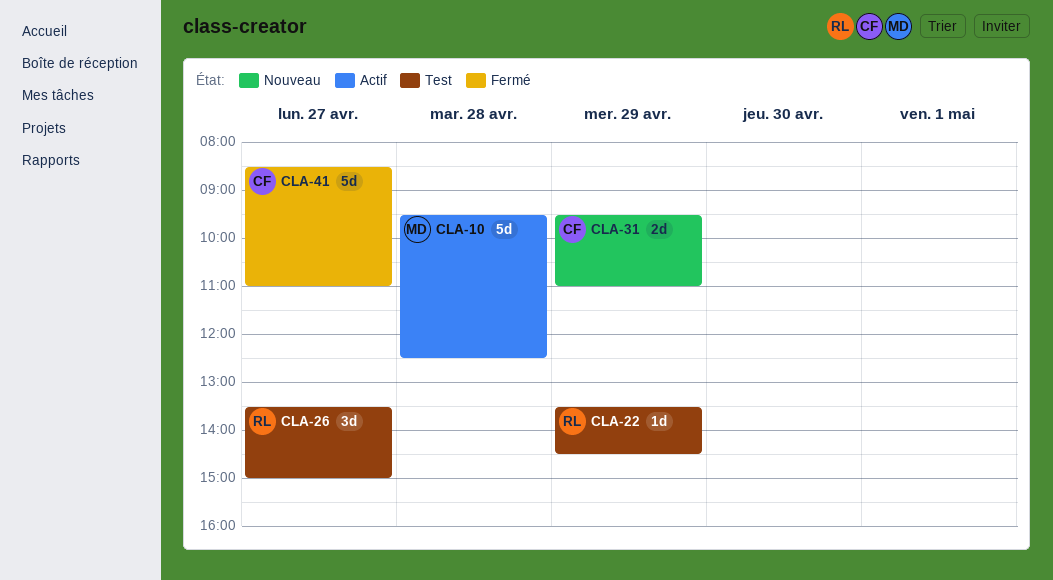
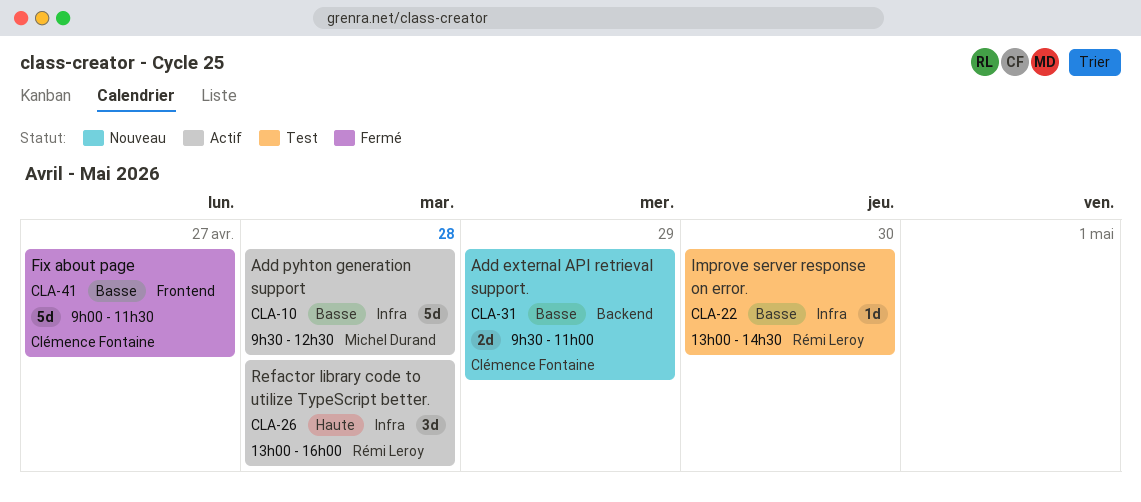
CLA-22, day: Apr 29 -> Apr 30
CLA-22, begins: 13:30 -> 13:00
CLA-26, status: Test -> Actif
CLA-26, day: Apr 27 -> Apr 28
CLA-26, begins: 13:30 -> 13:00
CLA-26, ends: 15:00 -> 16:00
CLA-41, begins: 08:30 -> 09:00
CLA-41, ends: 11:00 -> 11:30

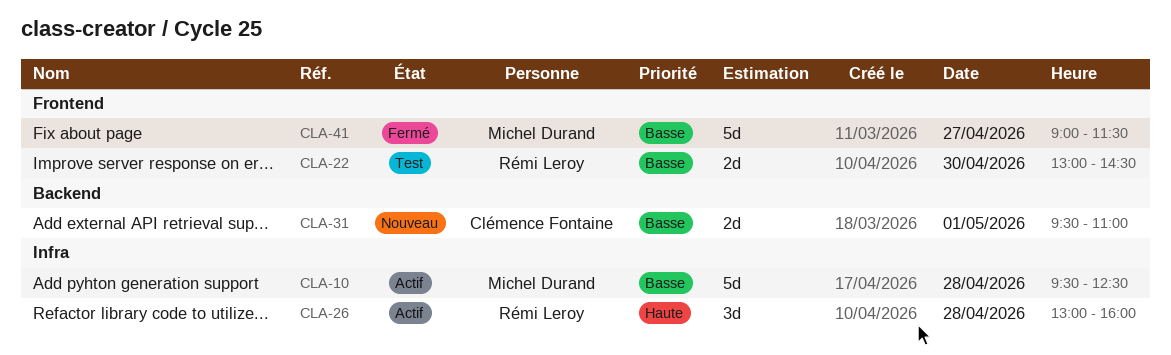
CLA-22, label: Infra -> Frontend
CLA-22, estimate: 1d -> 2d
CLA-31, day: Apr 29 -> May 1
CLA-41, owner: Clémence Fontaine -> Michel Durand

